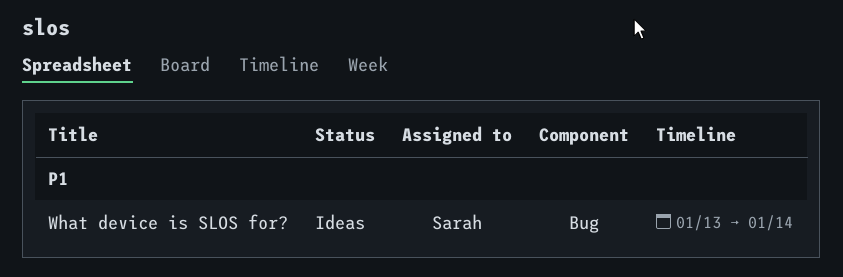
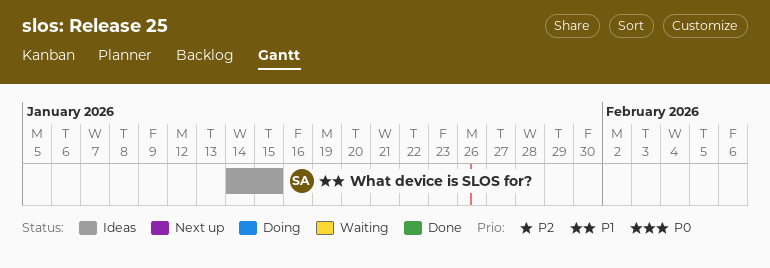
What device is SLOS for?, start: Jan 13 -> Jan 14
What device is SLOS for?, due: Jan 14 -> Jan 15

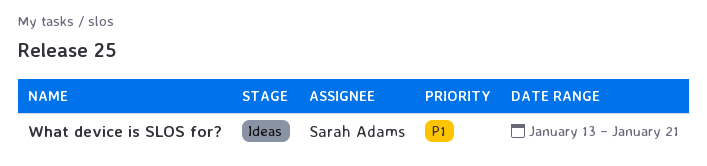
What device is SLOS for?, start: Jan 14 -> Jan 13
What device is SLOS for?, due: Jan 15 -> Jan 21

